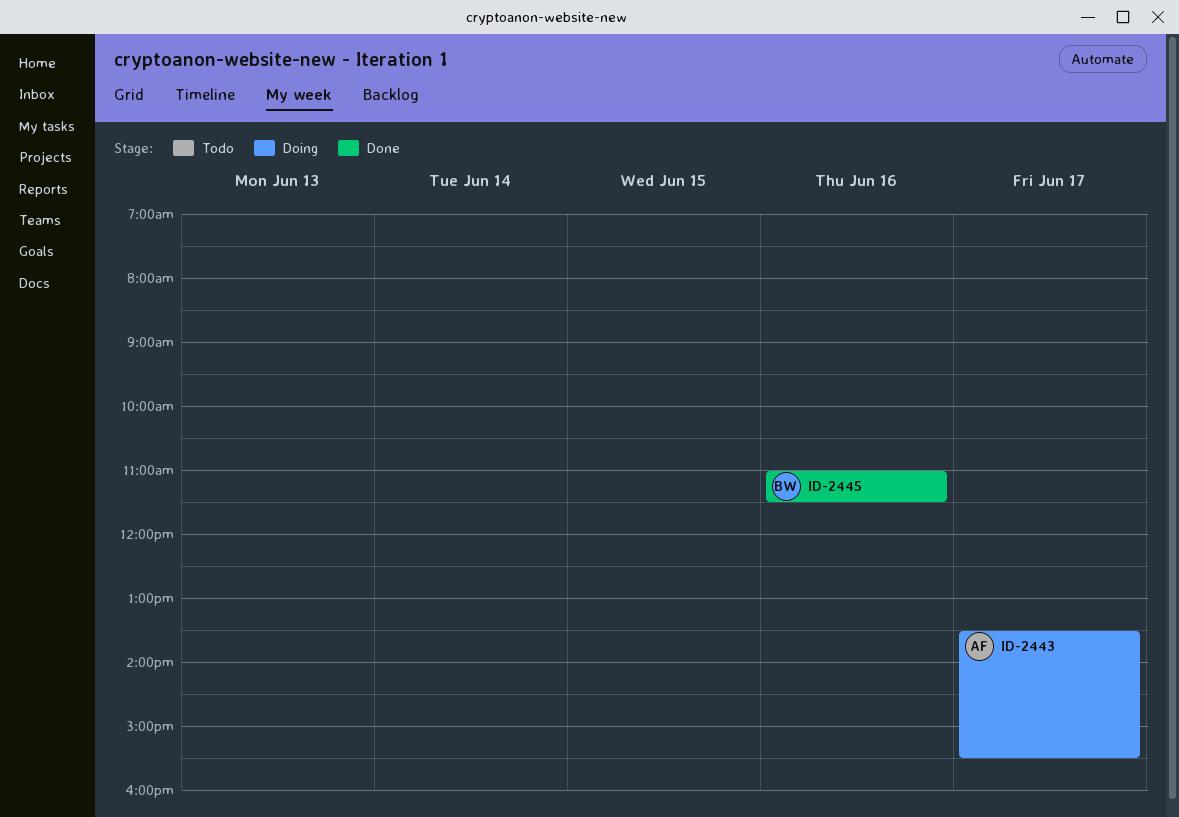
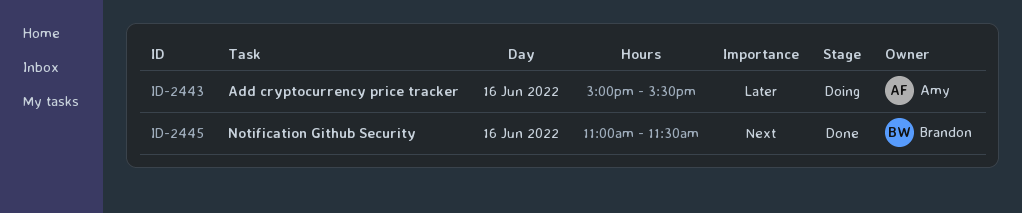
ID-2443, day: Jun 17 -> Jun 16
ID-2443, begins: 13:30 -> 15:00

